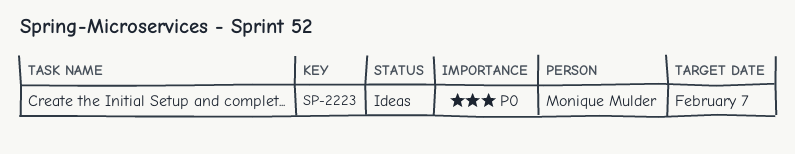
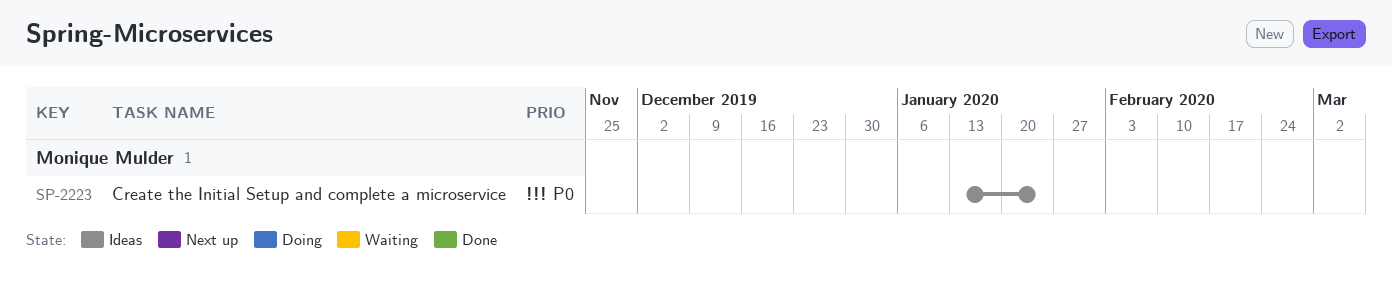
SP-2223, due: Feb 7 -> Jan 24

